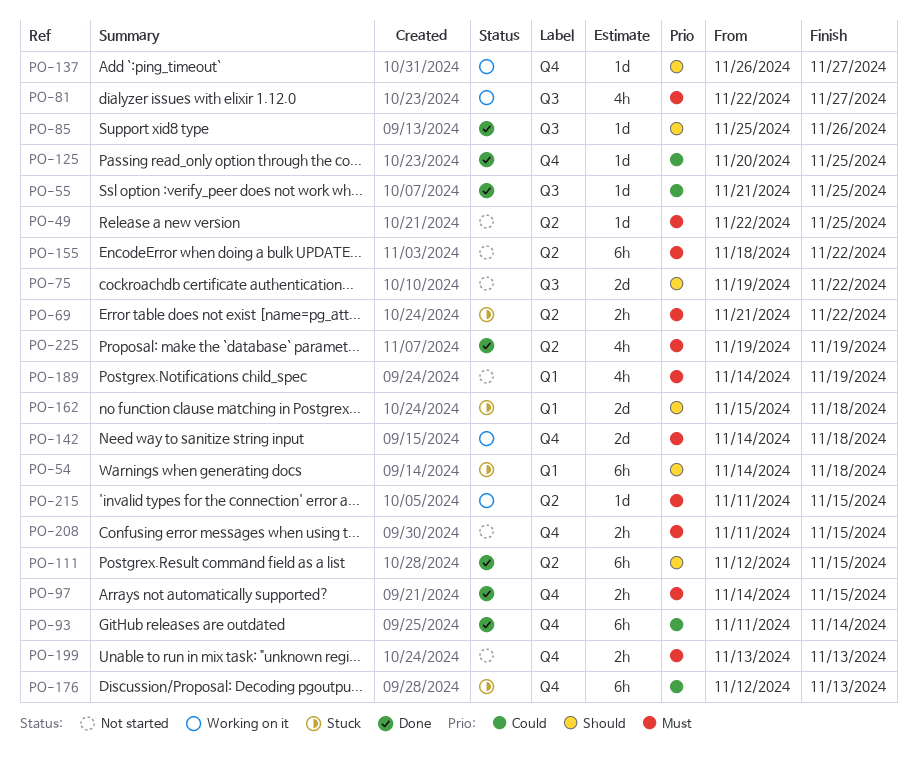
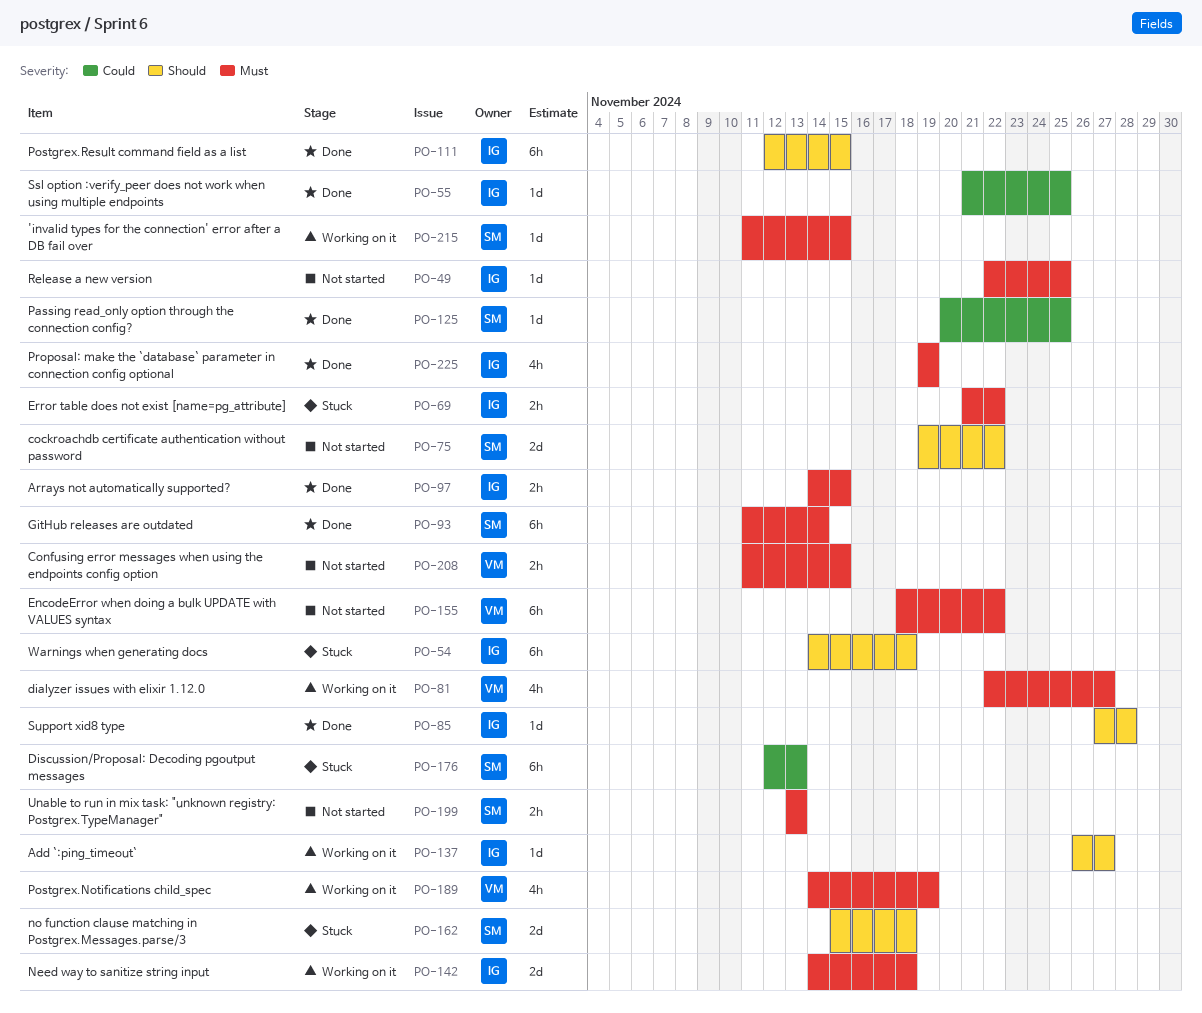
PO-85, start: Nov 25 -> Nov 27
PO-85, due: Nov 26 -> Nov 28
PO-93, priority: Could -> Must
PO-189, status: Not started -> Working on it

